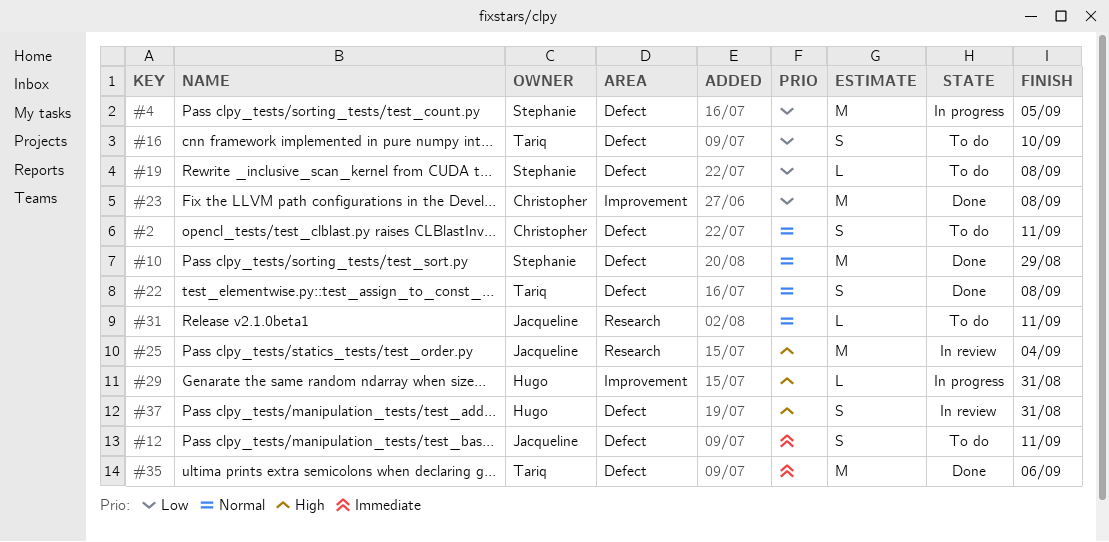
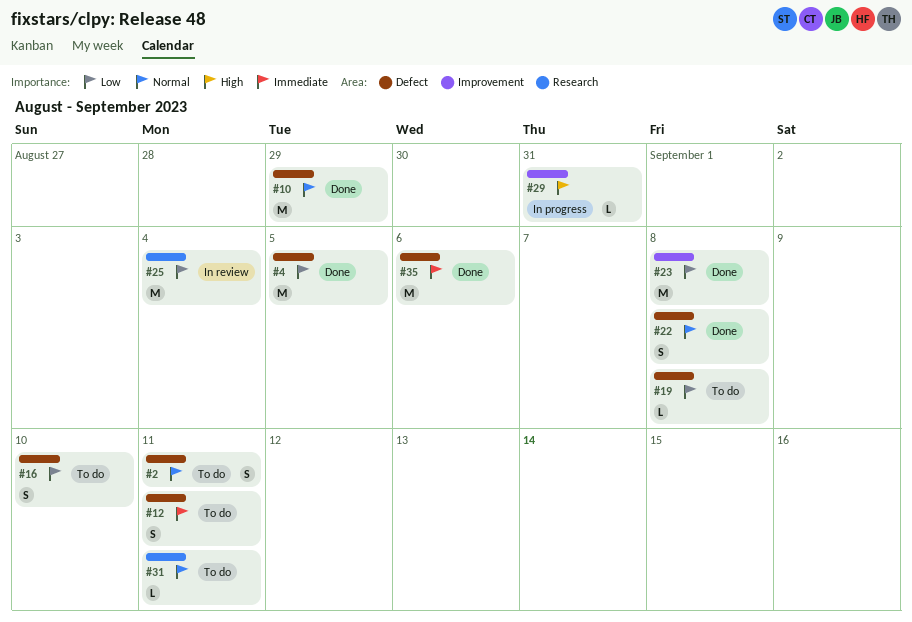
#4, status: In progress -> Done
#25, priority: High -> Low
#37: present -> none

